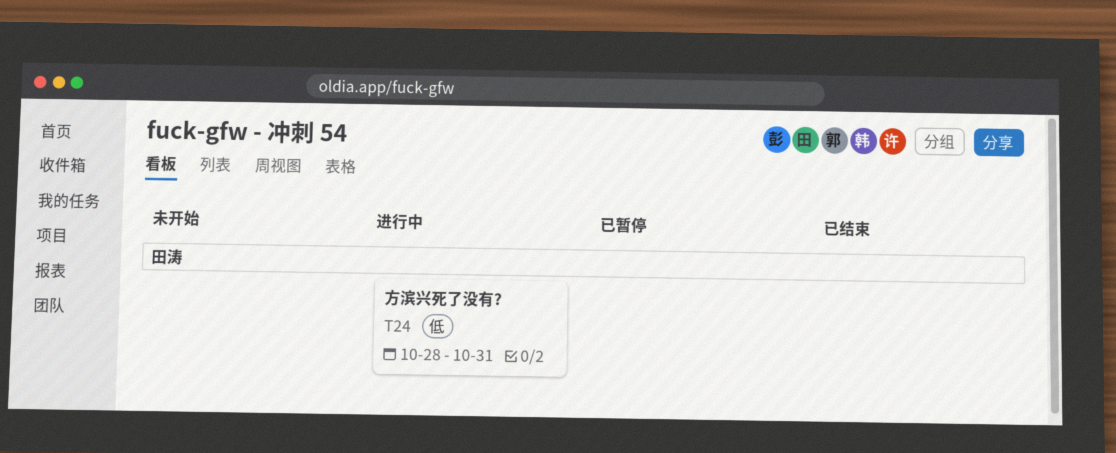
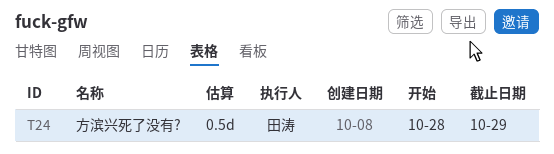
T24, due: Oct 31 -> Oct 29

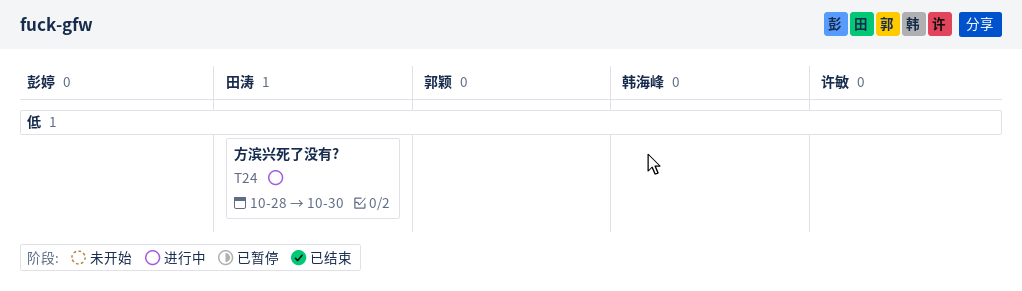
T24, due: Oct 29 -> Oct 30

